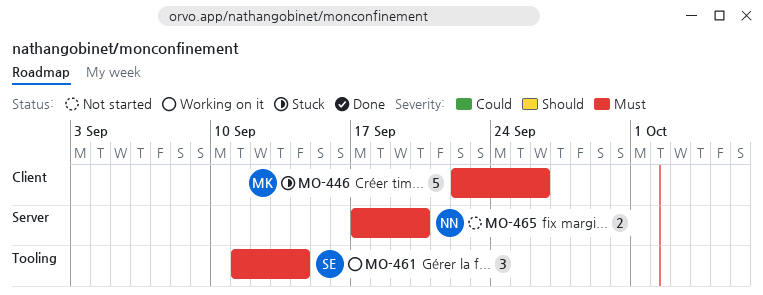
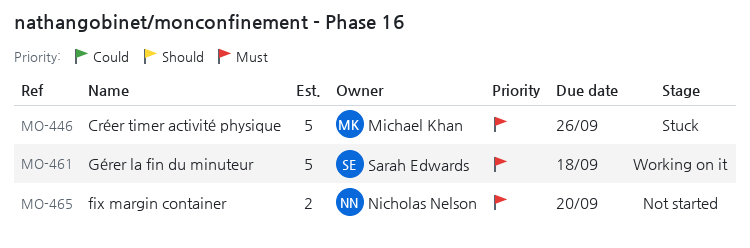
MO-461, estimate: 3 -> 5
MO-461, due: Sep 14 -> Sep 18

